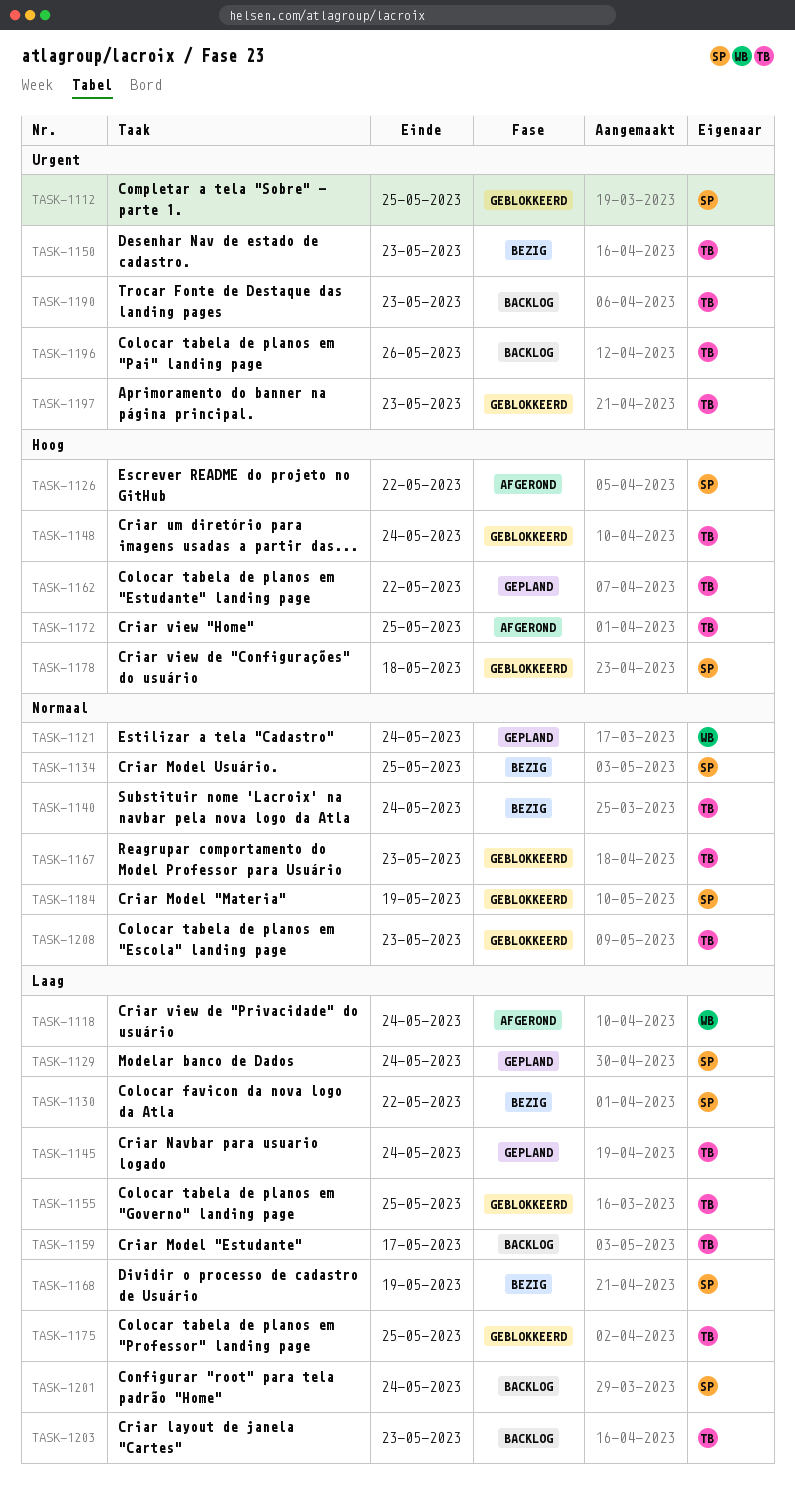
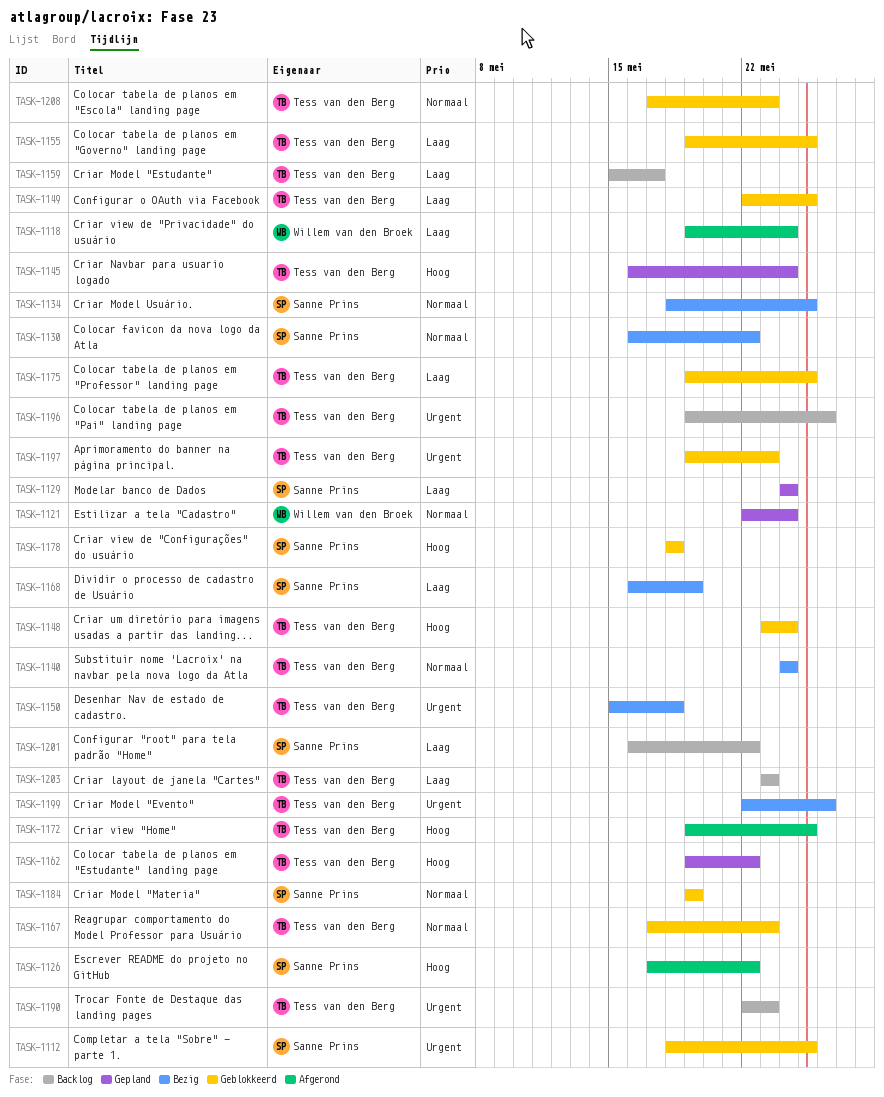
TASK-1130, priority: Laag -> Normaal
TASK-1145, priority: Laag -> Hoog
TASK-1149: none -> present
TASK-1150, due: May 23 -> May 18
TASK-1199: none -> present
TASK-1201, due: May 24 -> May 22

